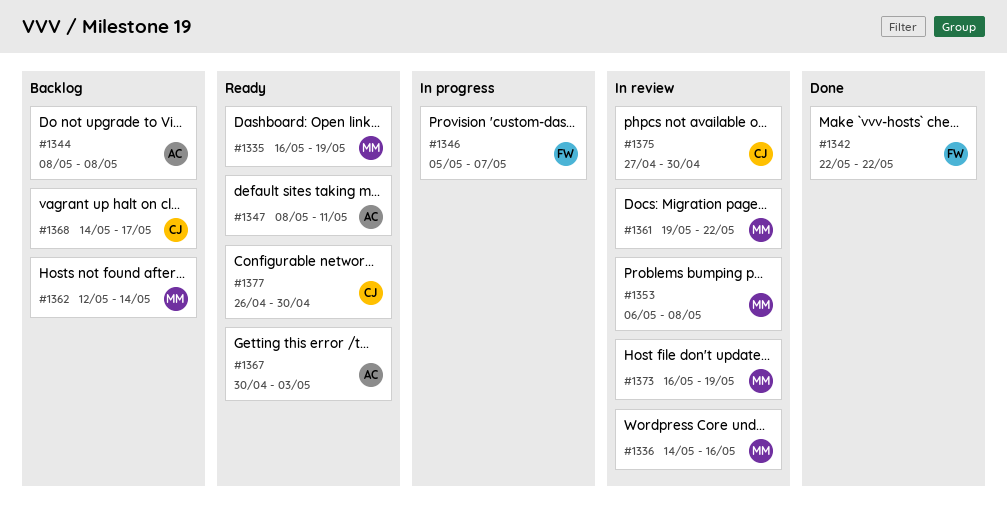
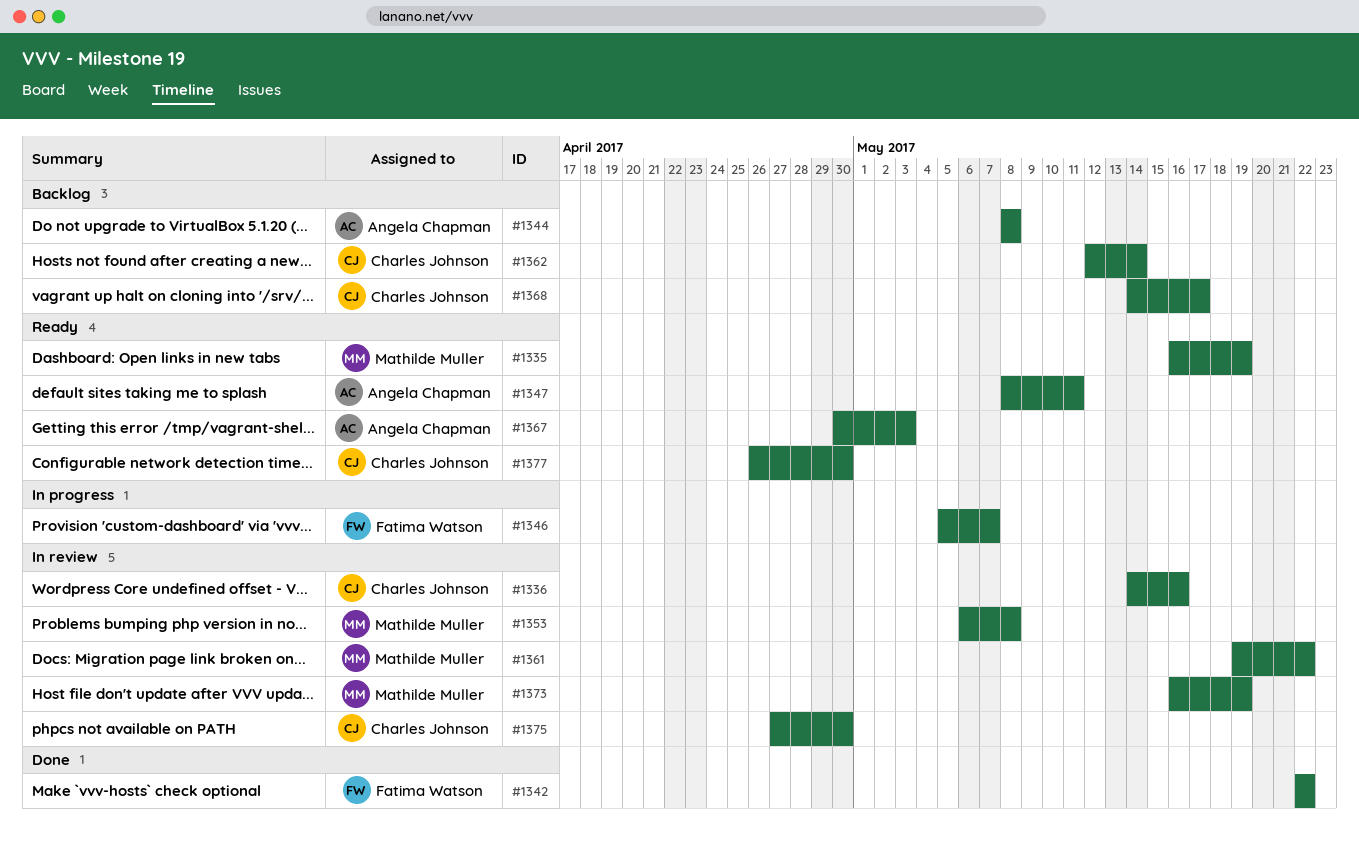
#1336, owner: Mathilde Muller -> Charles Johnson
#1362, owner: Mathilde Muller -> Charles Johnson

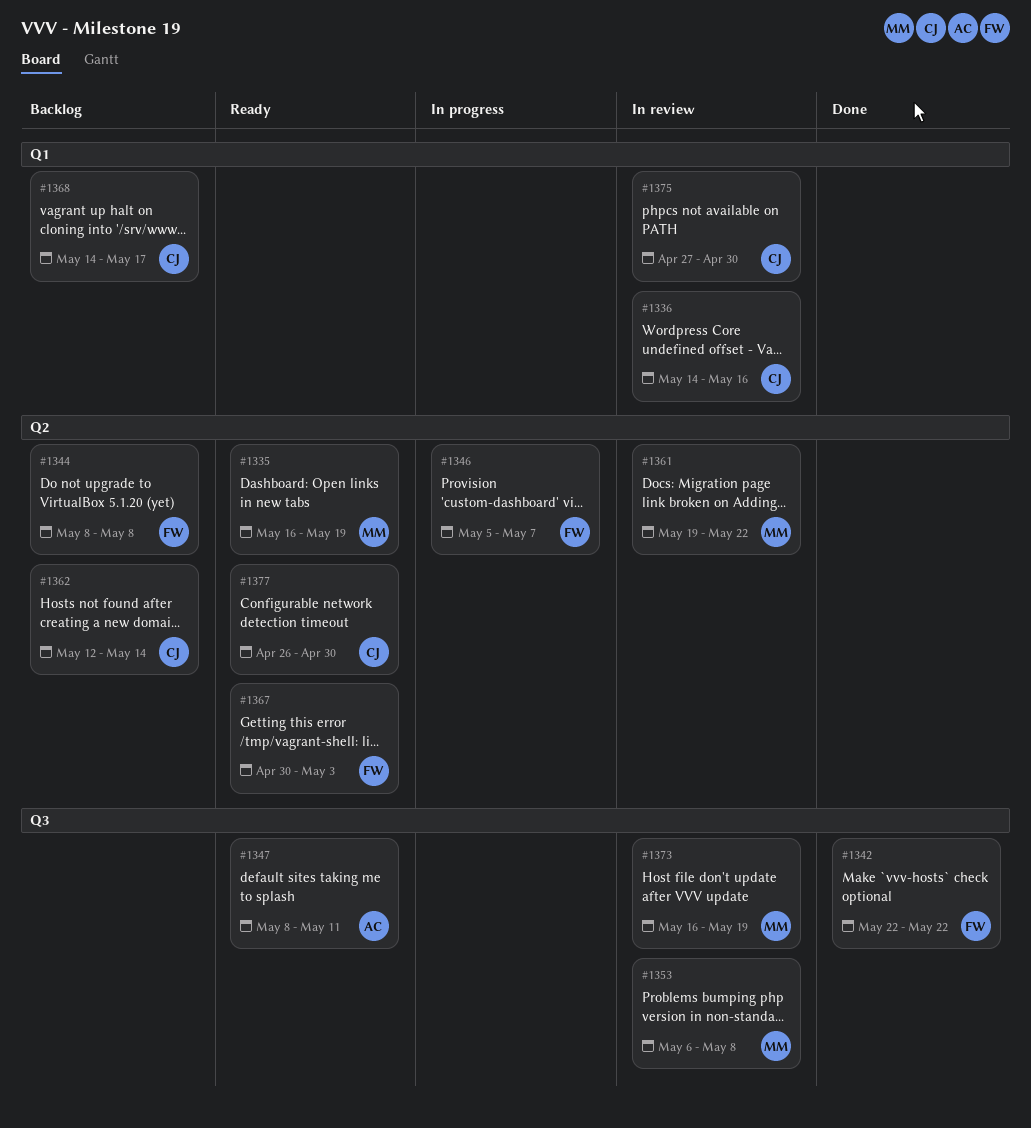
#1344, owner: Angela Chapman -> Fatima Watson
#1367, owner: Angela Chapman -> Fatima Watson

